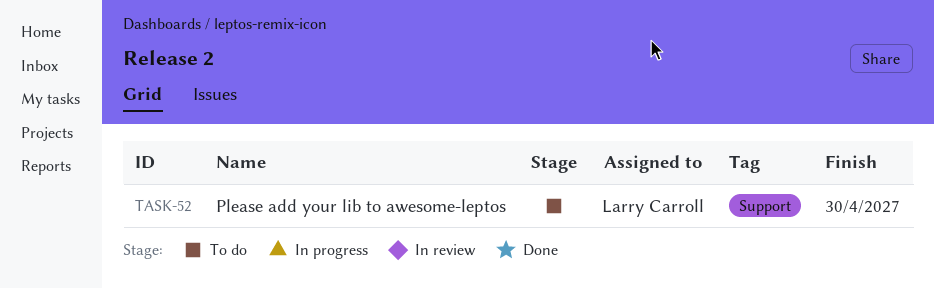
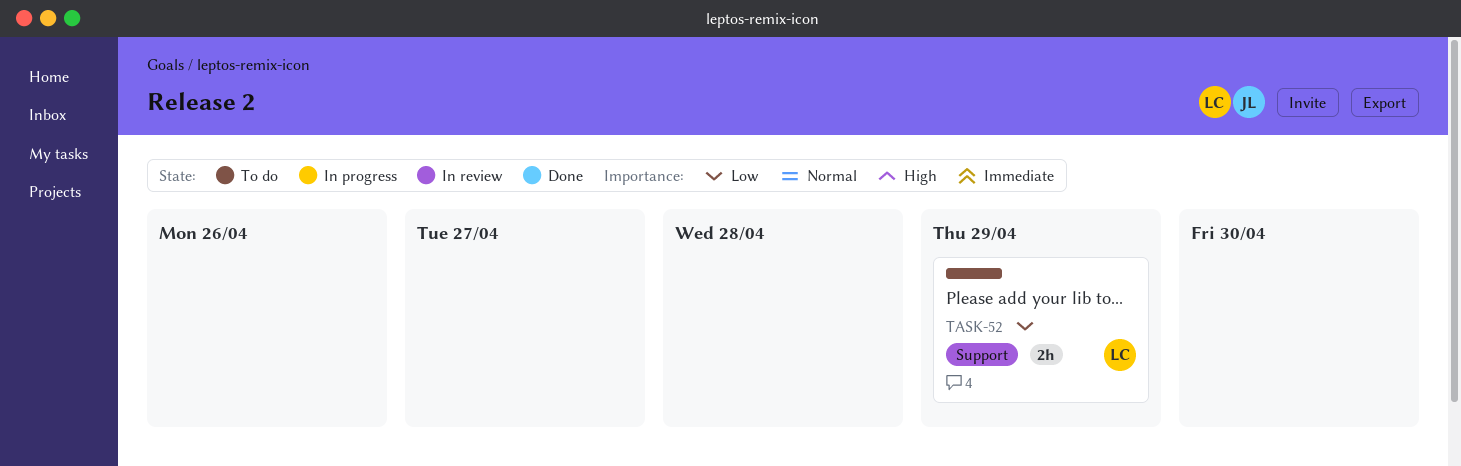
TASK-52, due: Apr 30 -> Apr 29

